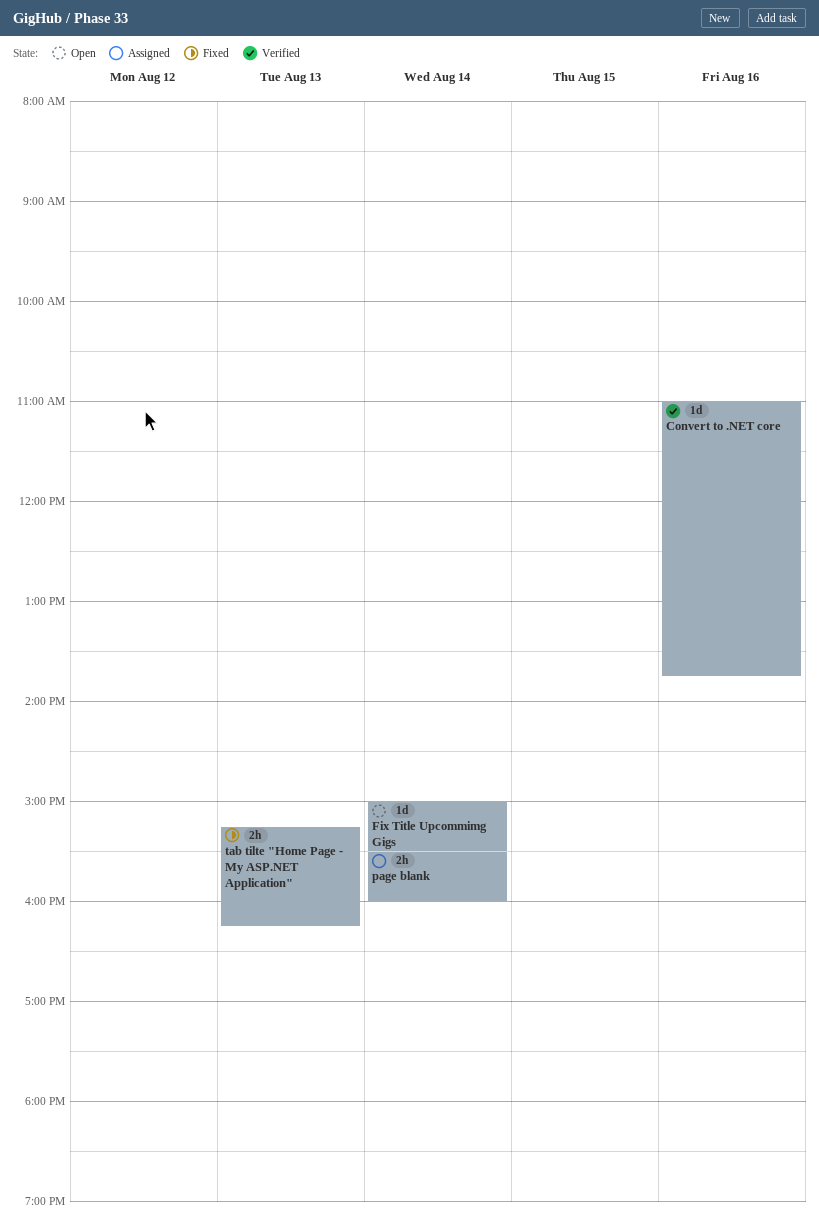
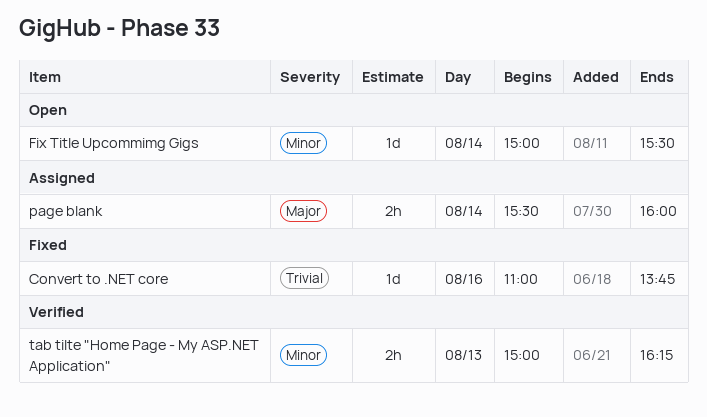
Convert to .NET core, status: Verified -> Fixed
tab tilte "Home Page - My ASP.NET Application", status: Fixed -> Verified
tab tilte "Home Page - My ASP.NET Application", begins: 15:15 -> 15:00

